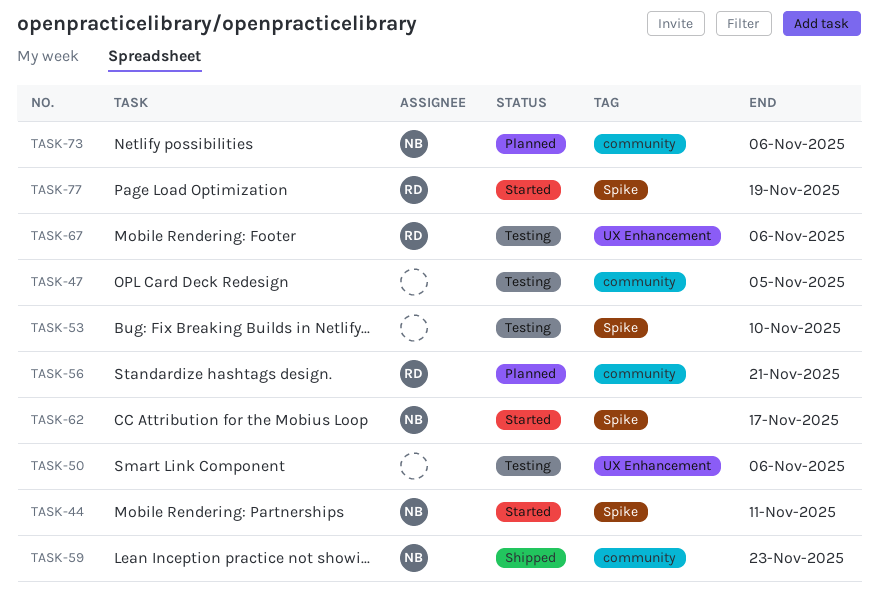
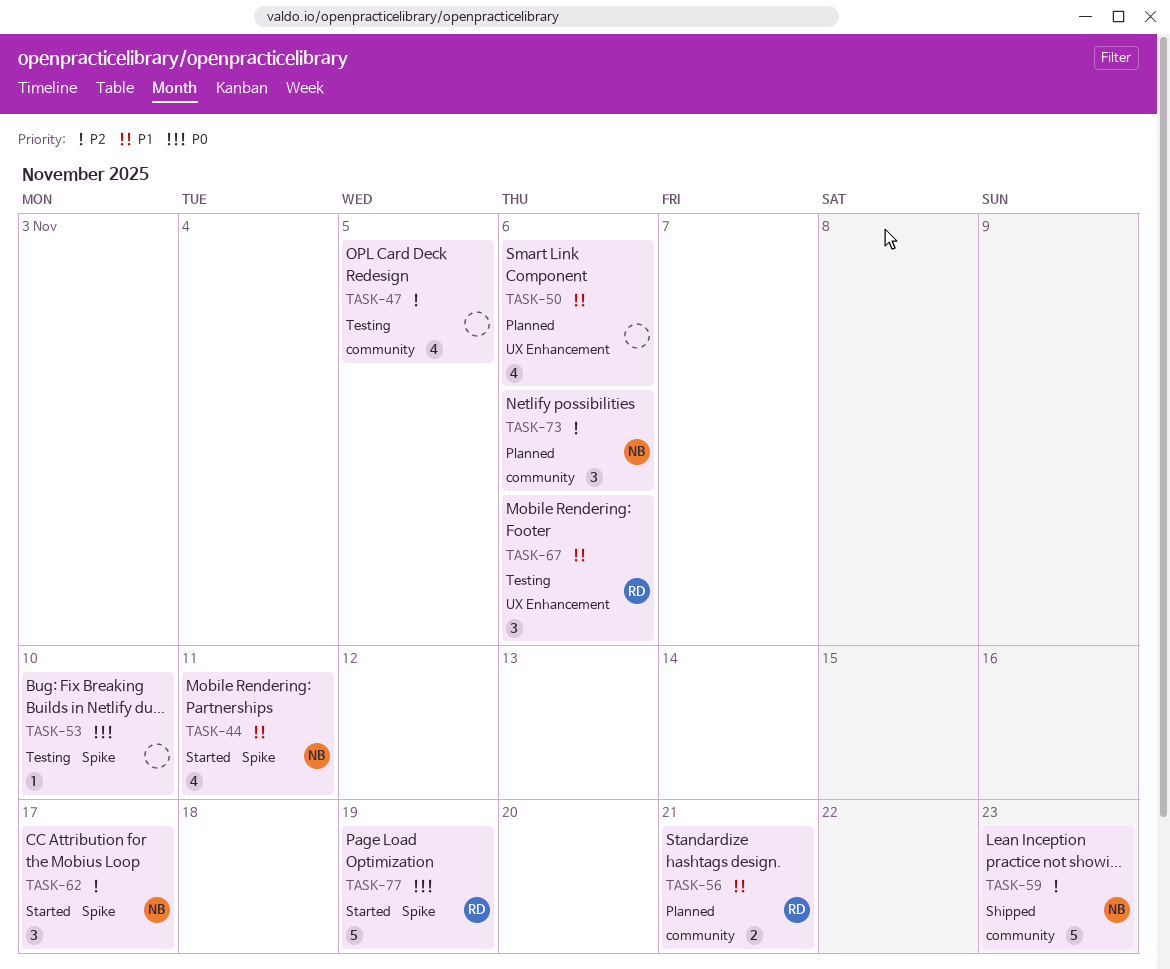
TASK-50, status: Testing -> Planned

